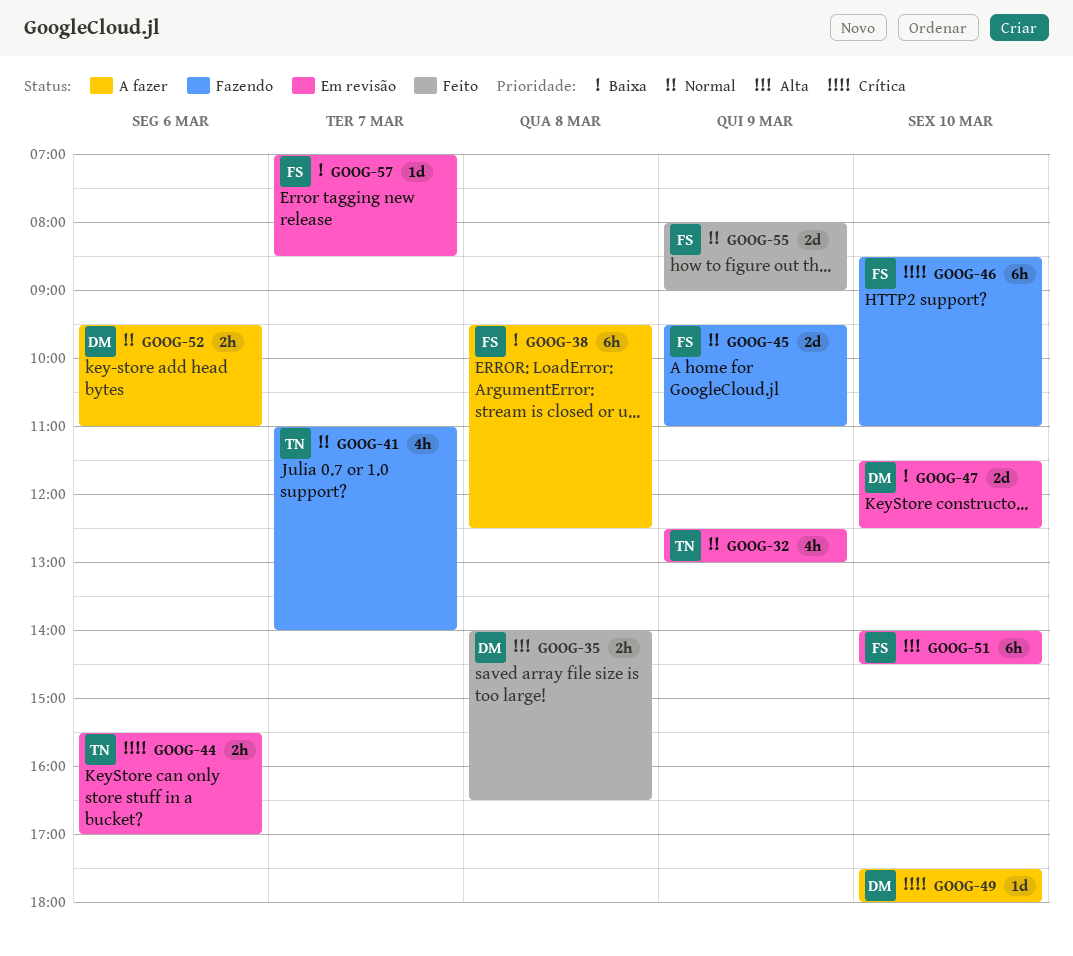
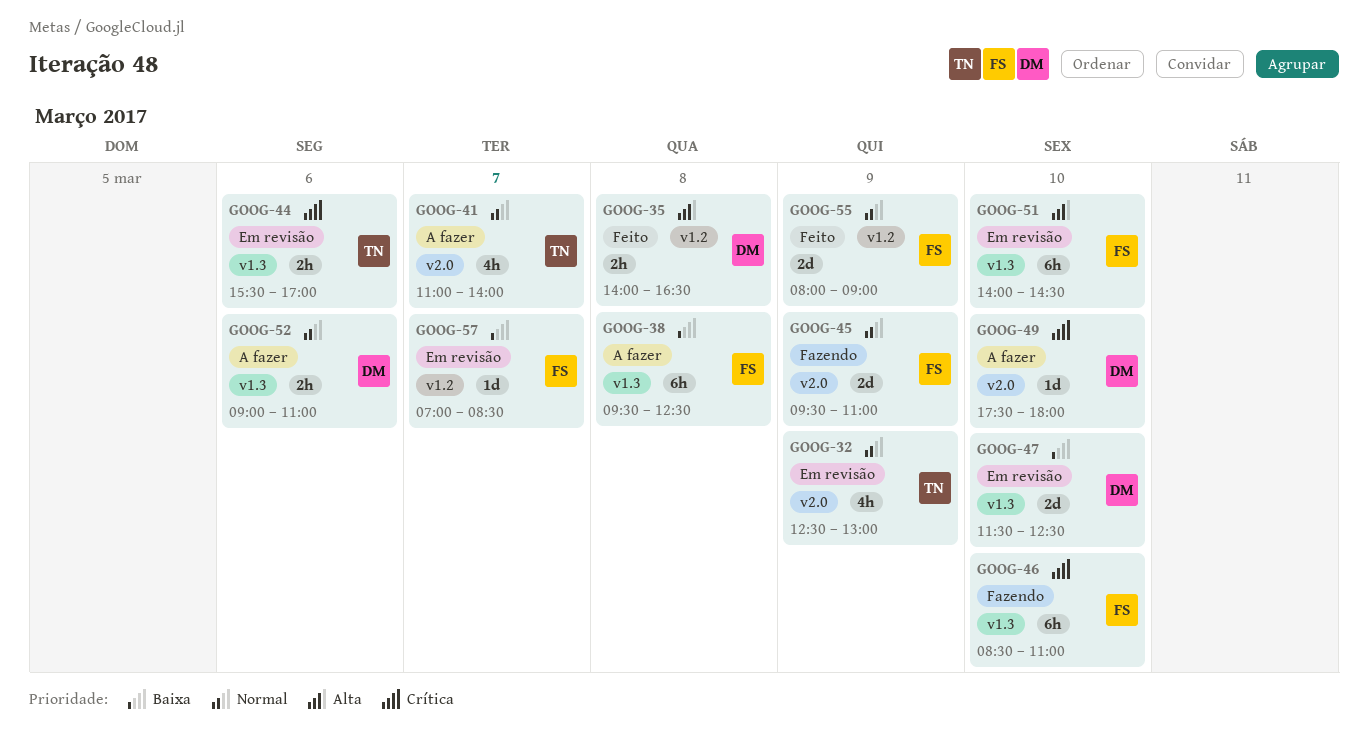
GOOG-41, status: Fazendo -> A fazer
GOOG-52, begins: 09:30 -> 09:00

